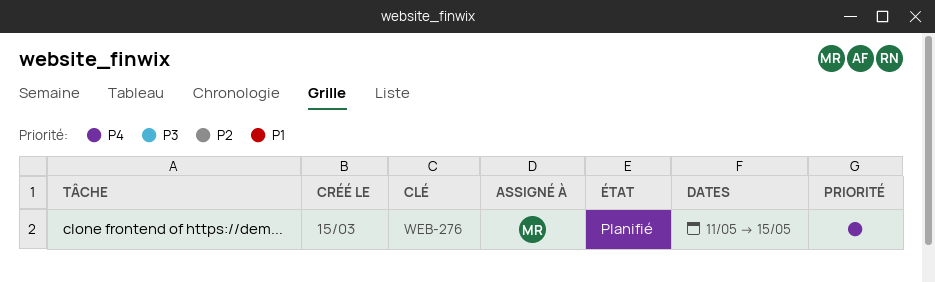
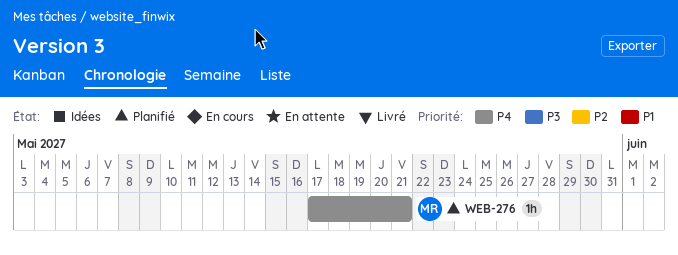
WEB-276, start: May 11 -> May 17
WEB-276, due: May 15 -> May 21

